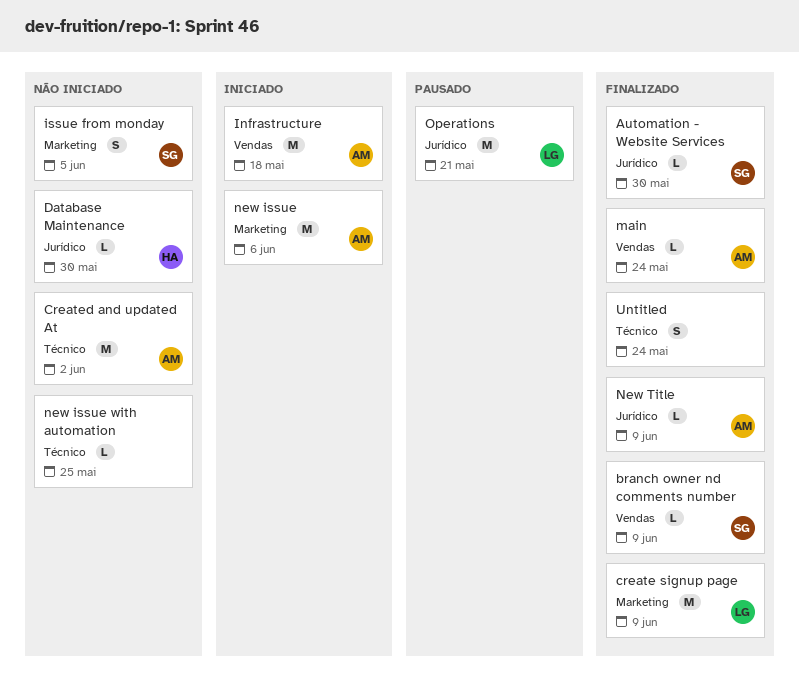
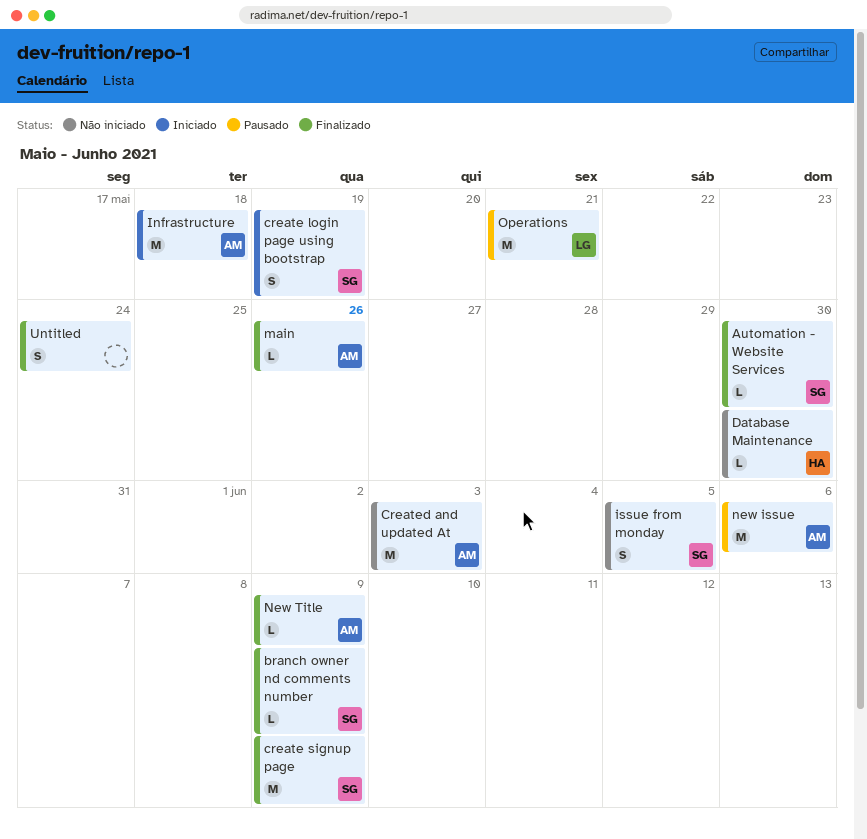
create login page using bootstrap: none -> present
create signup page, owner: LG -> SG
Created and updated At, due: Jun 2 -> Jun 3
main, due: May 24 -> May 26
new issue, status: Iniciado -> Pausado
new issue with automation: present -> none

